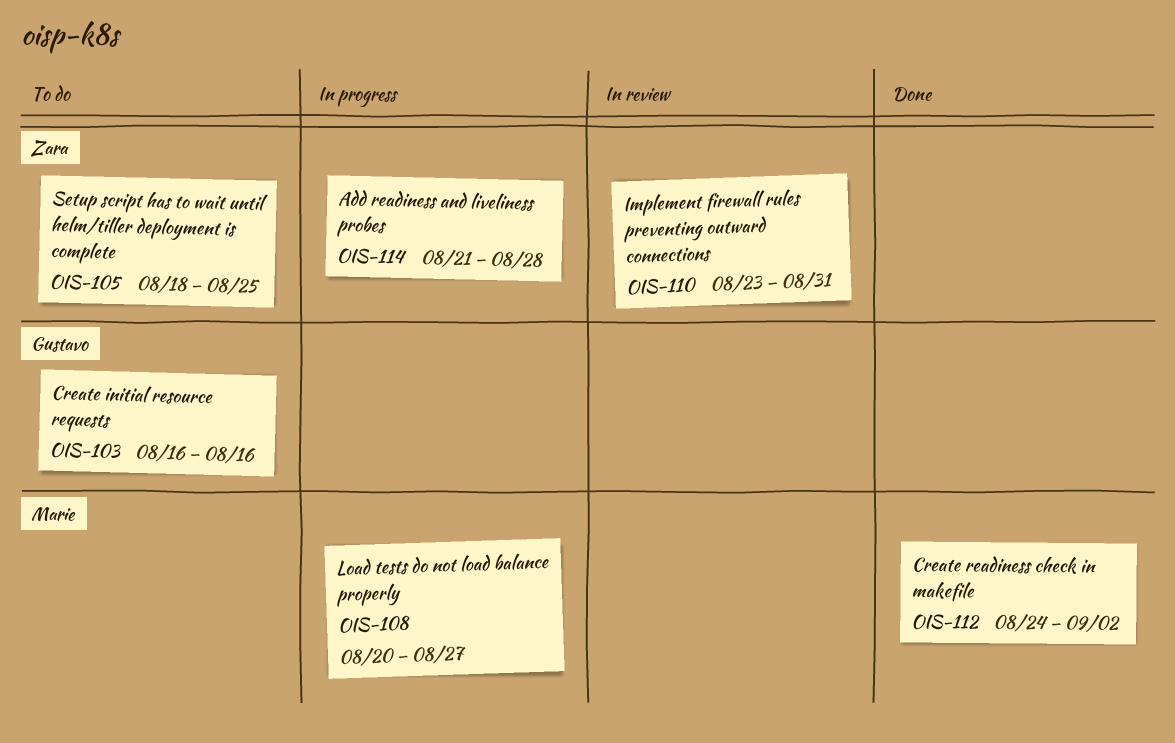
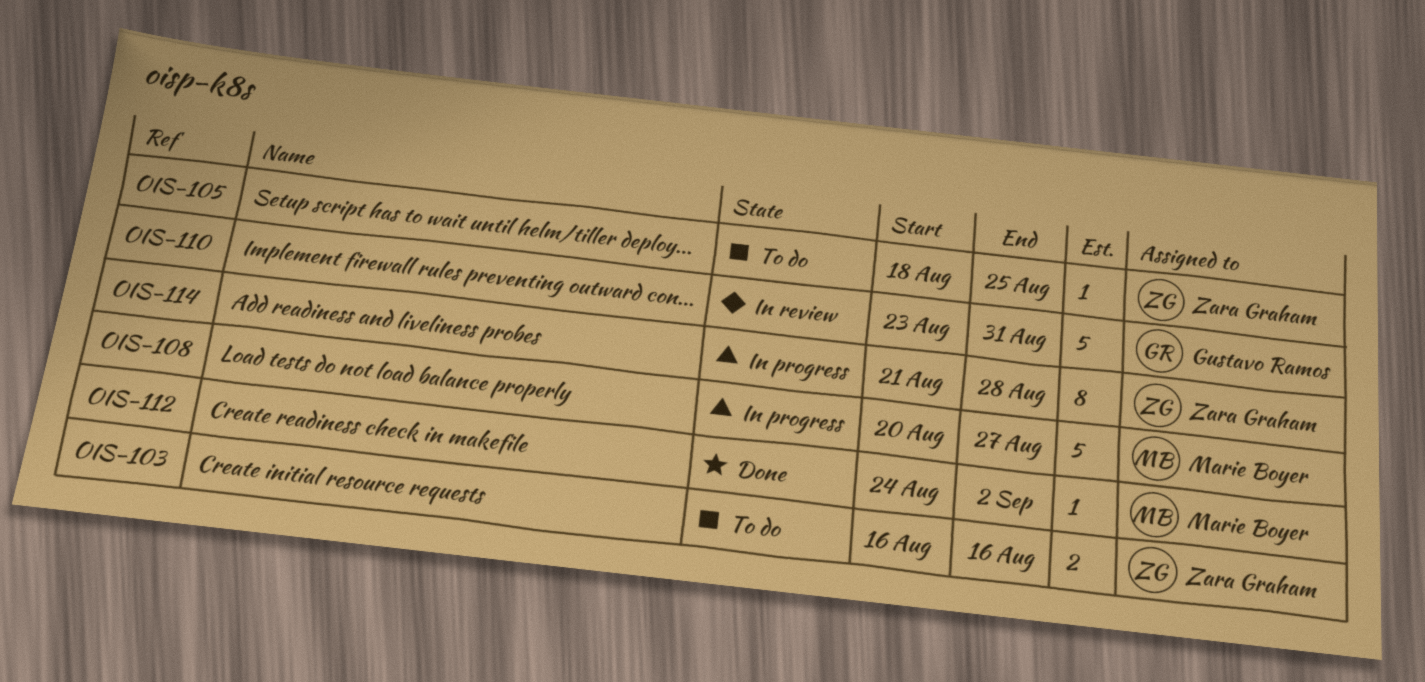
OIS-103, owner: Gustavo Ramos -> Zara Graham
OIS-110, owner: Zara Graham -> Gustavo Ramos

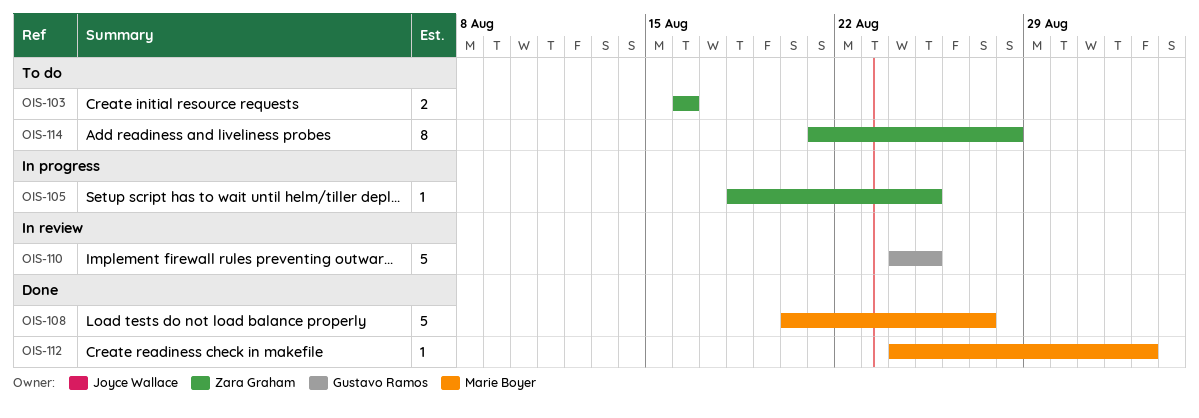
OIS-105, status: To do -> In progress
OIS-108, status: In progress -> Done
OIS-110, start: Aug 23 -> Aug 24
OIS-110, due: Aug 31 -> Aug 25
OIS-114, status: In progress -> To do

